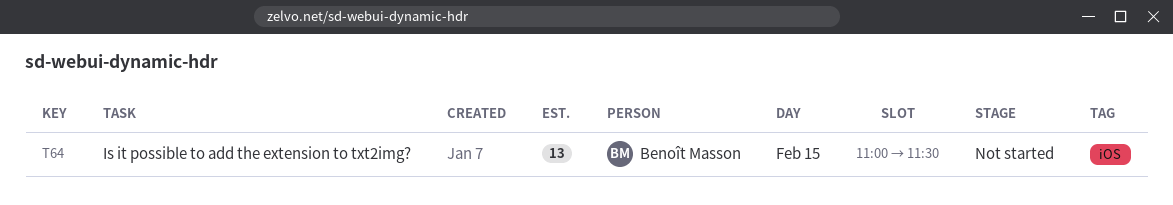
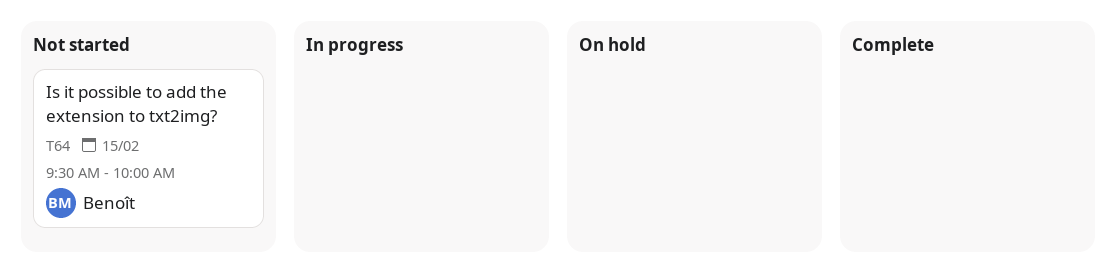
T64, begins: 11:00 -> 09:30
T64, ends: 11:30 -> 10:00

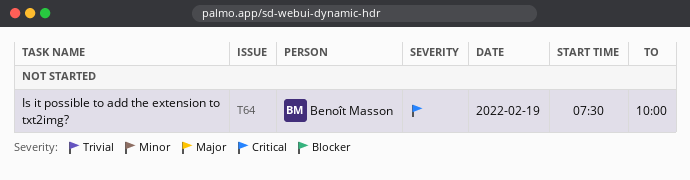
T64, day: Feb 15 -> Feb 19
T64, begins: 09:30 -> 07:30

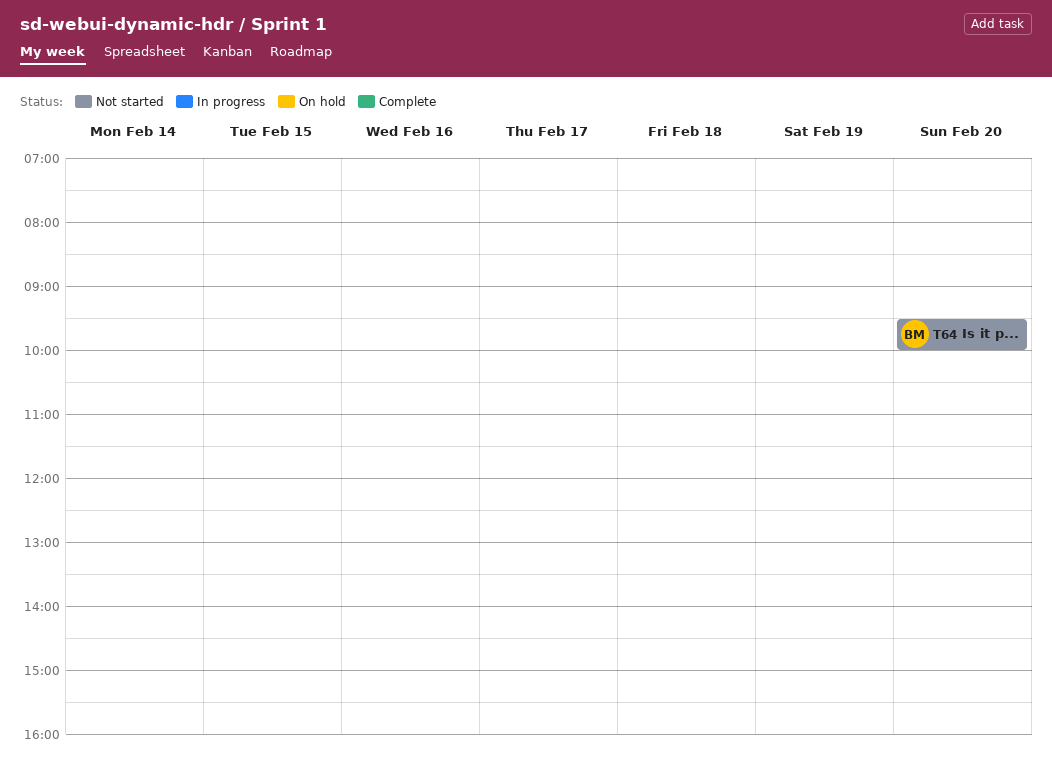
T64, day: Feb 19 -> Feb 20
T64, begins: 07:30 -> 09:30

